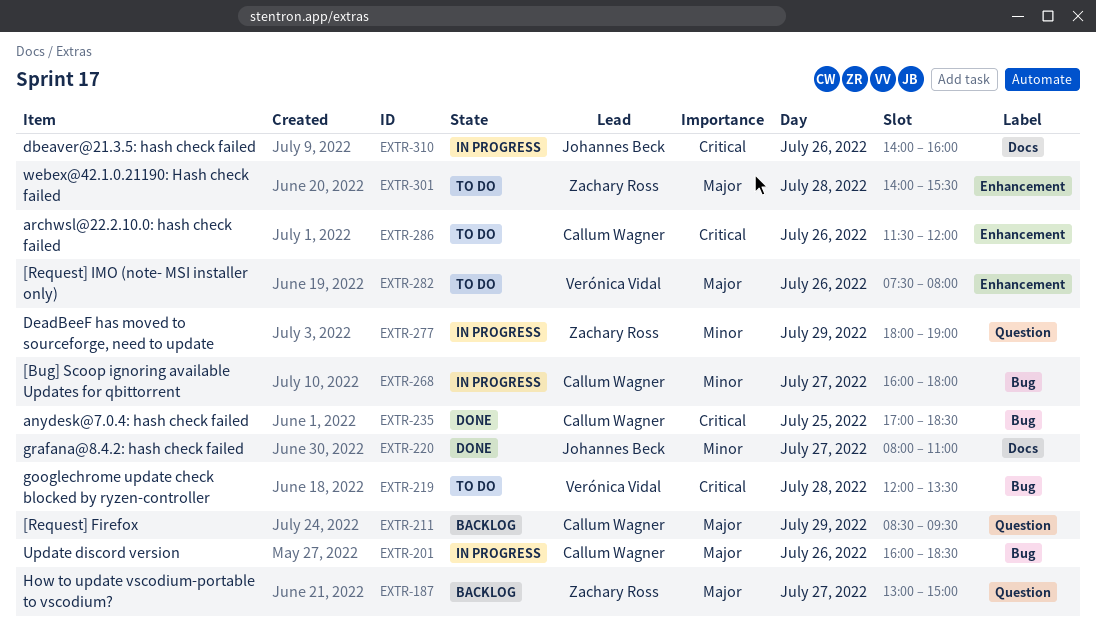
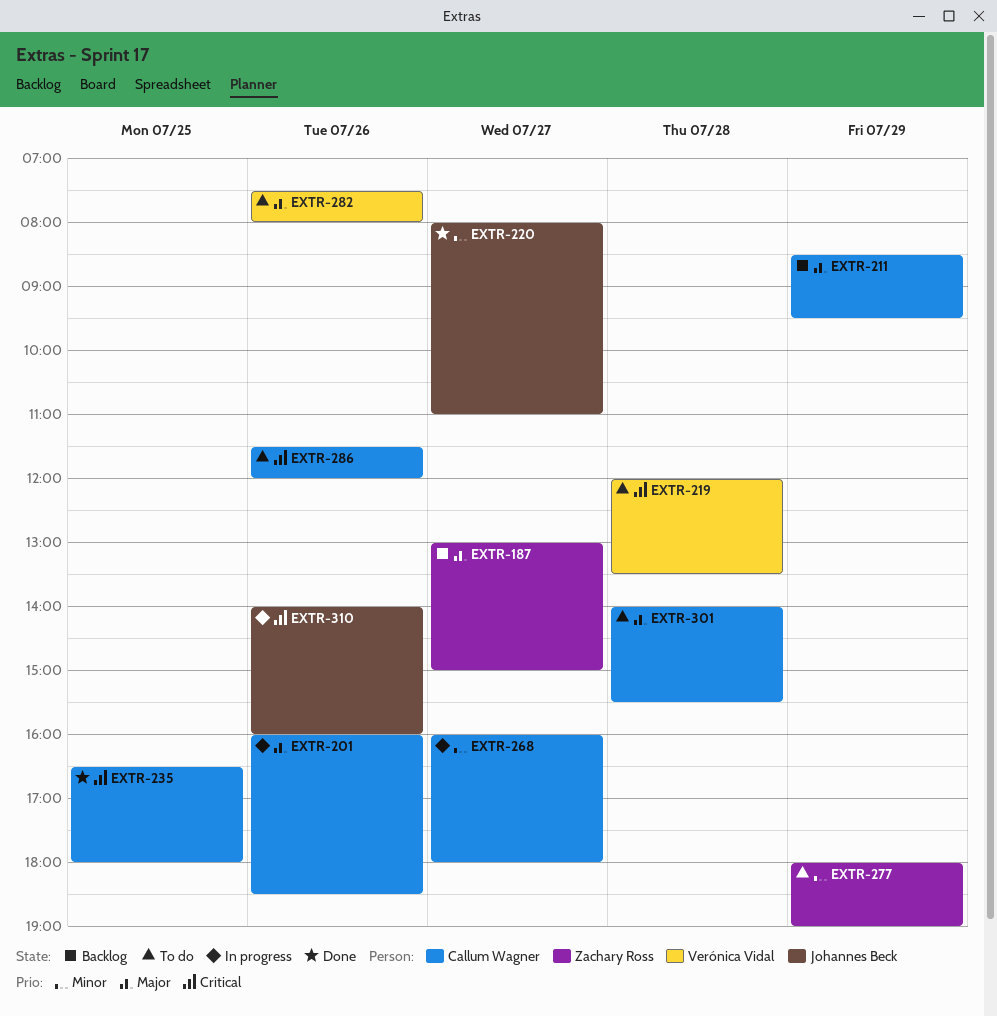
EXTR-235, begins: 17:00 -> 16:30
EXTR-235, ends: 18:30 -> 18:00
EXTR-277, status: In progress -> To do
EXTR-301, owner: Zachary Ross -> Callum Wagner

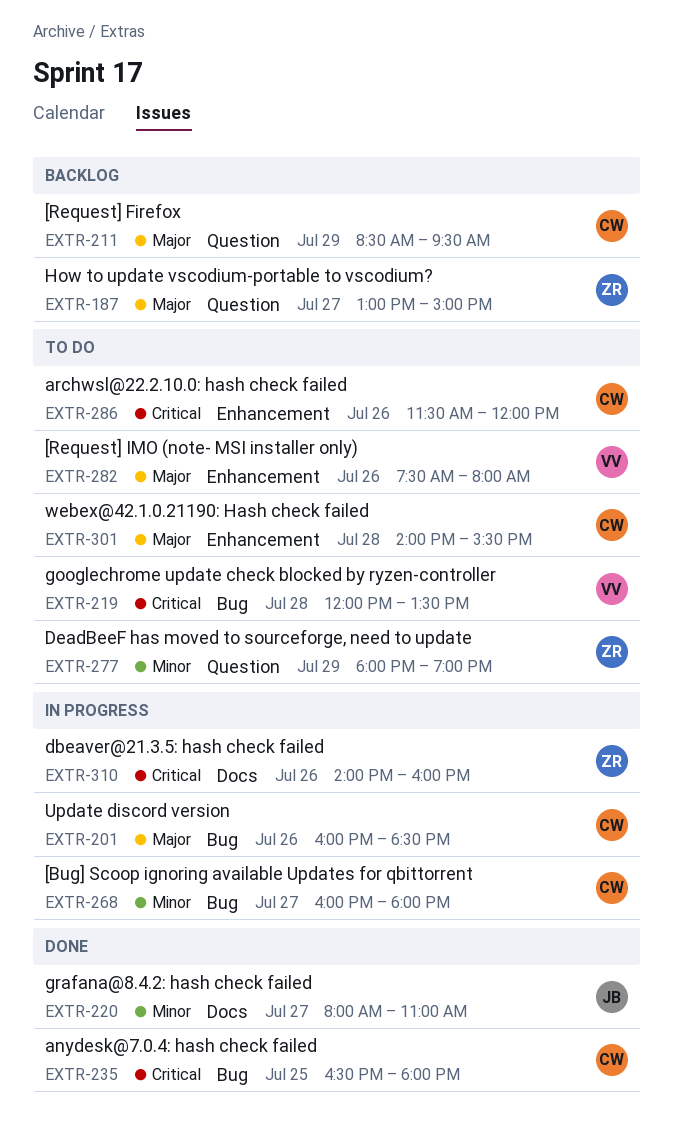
EXTR-310, owner: Johannes Beck -> Zachary Ross

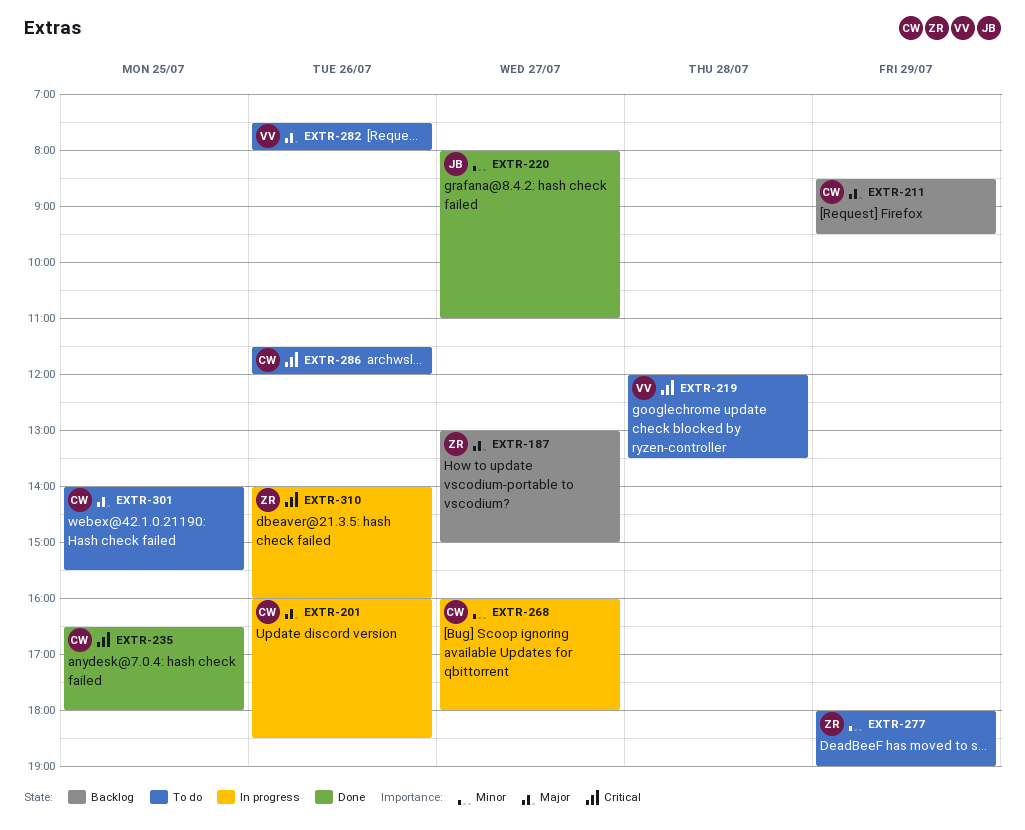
EXTR-301, day: Jul 28 -> Jul 25

